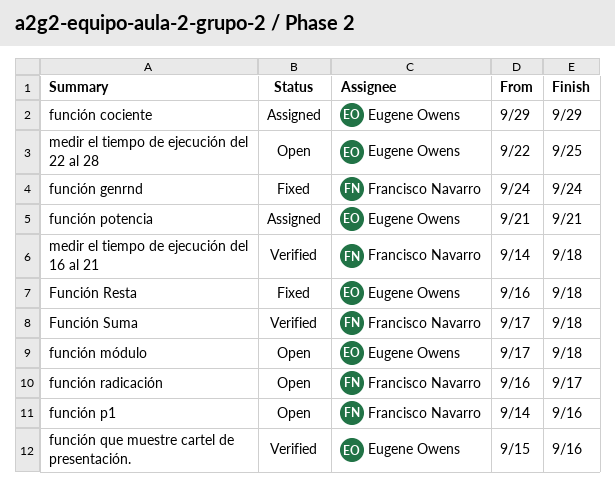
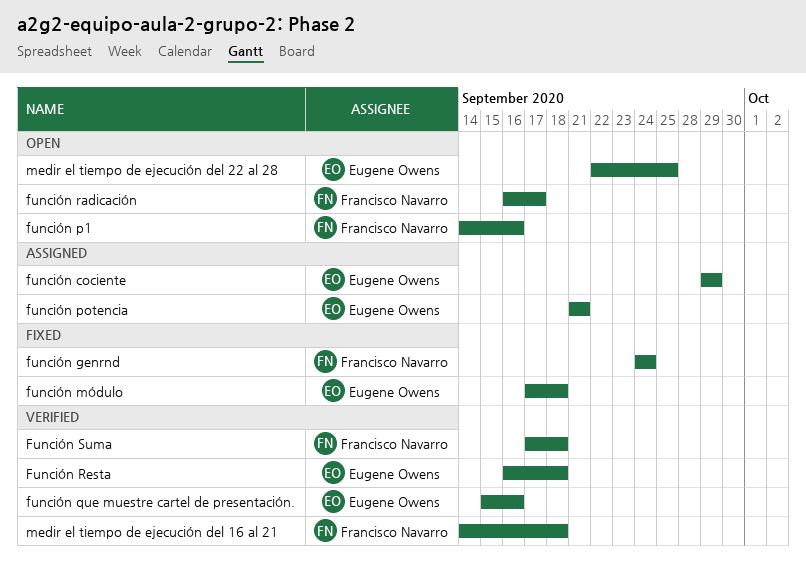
función módulo, status: Open -> Fixed
Función Resta, status: Fixed -> Verified

